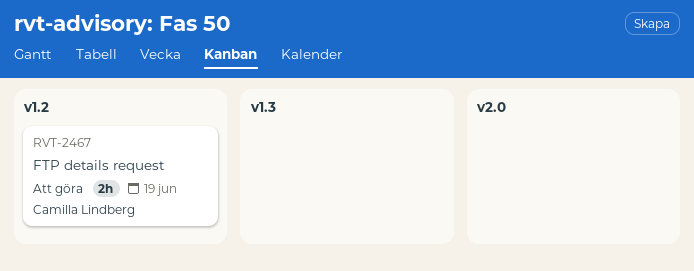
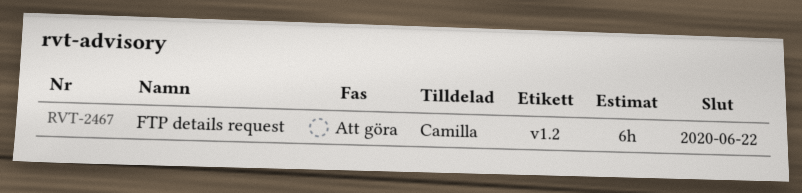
RVT-2467, estimate: 2h -> 6h
RVT-2467, due: Jun 19 -> Jun 22

